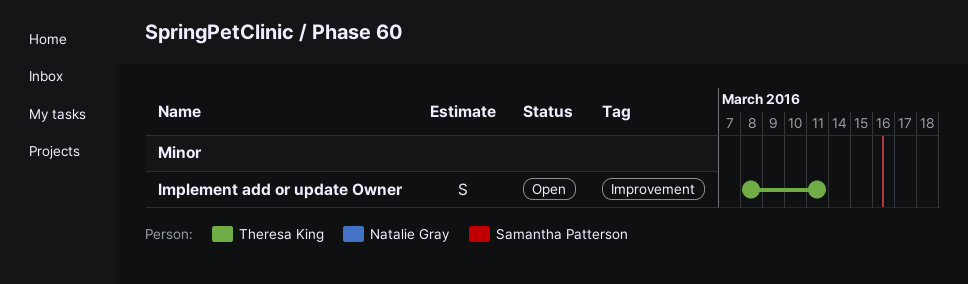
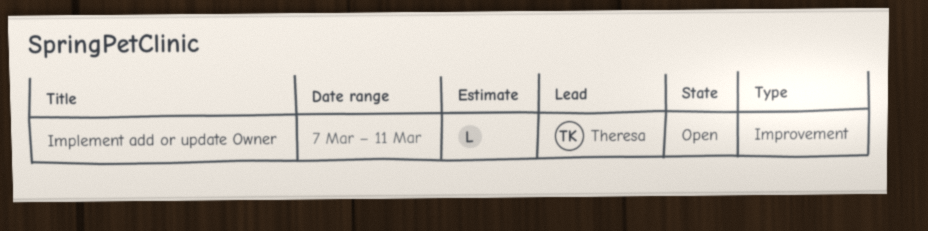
Implement add or update Owner, estimate: S -> L
Implement add or update Owner, start: Mar 8 -> Mar 7

